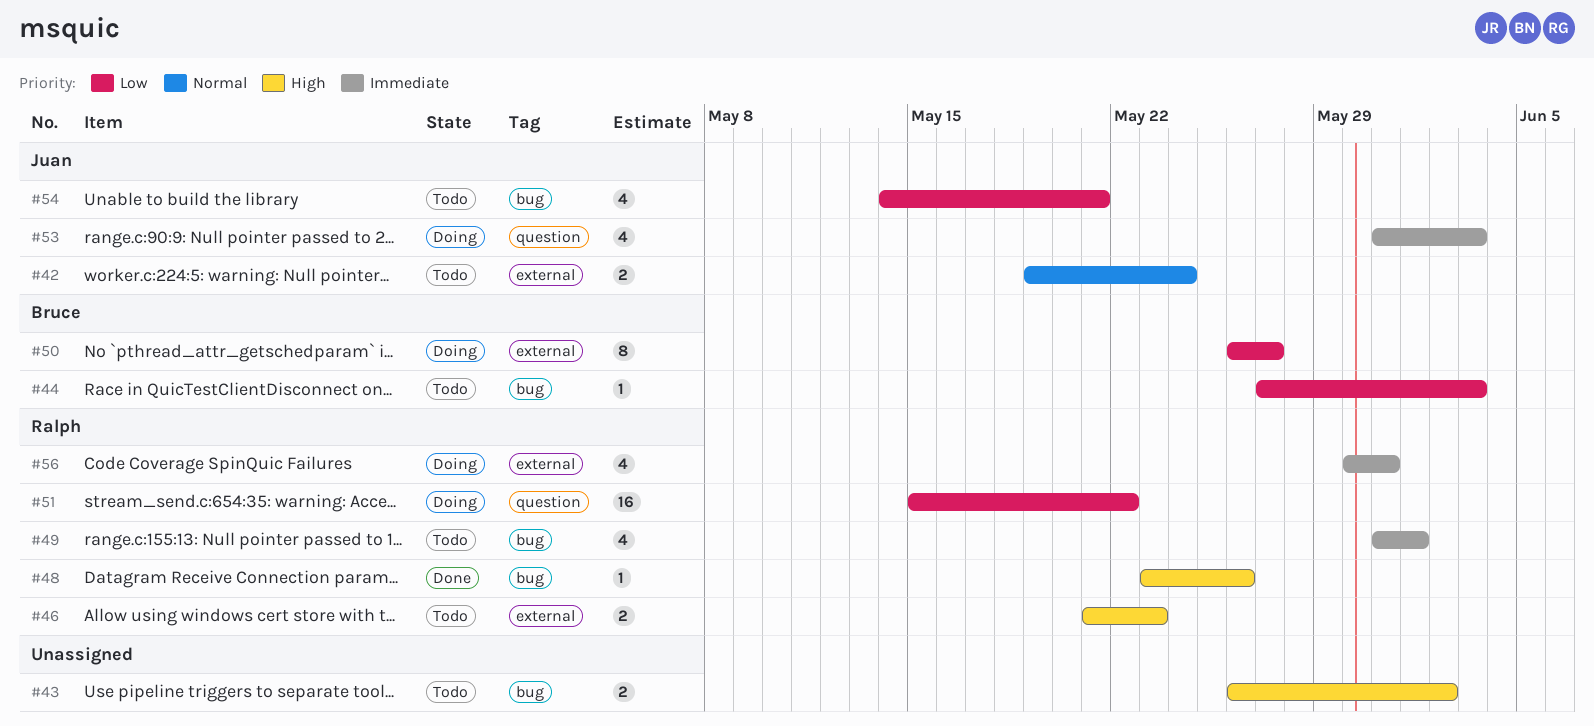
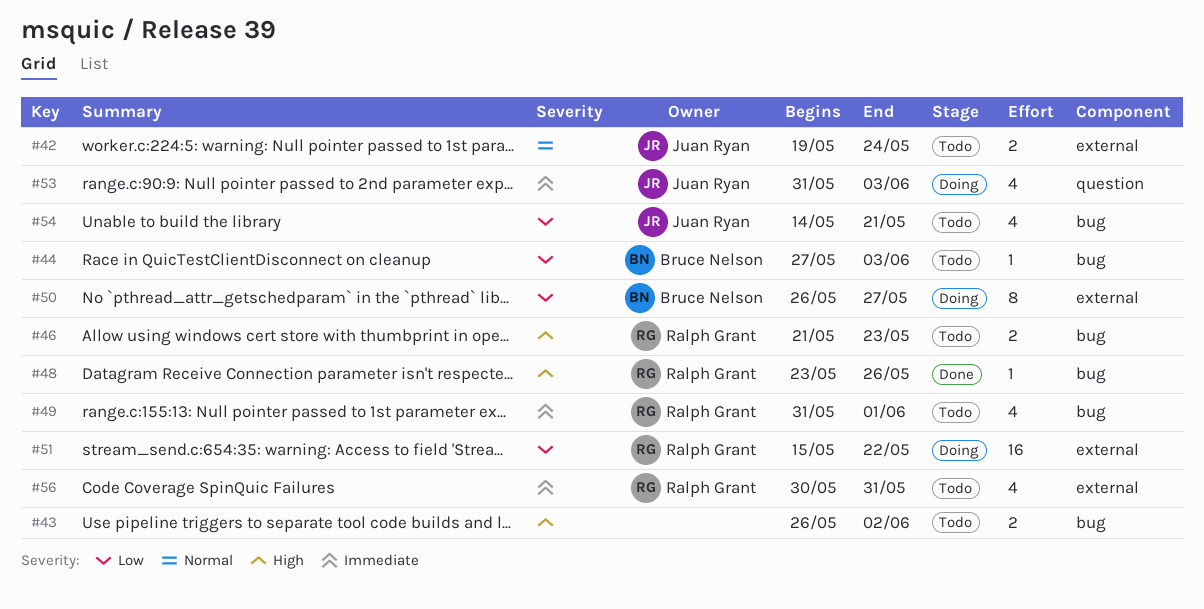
#46, label: external -> bug
#51, label: question -> external
#56, status: Doing -> Todo

